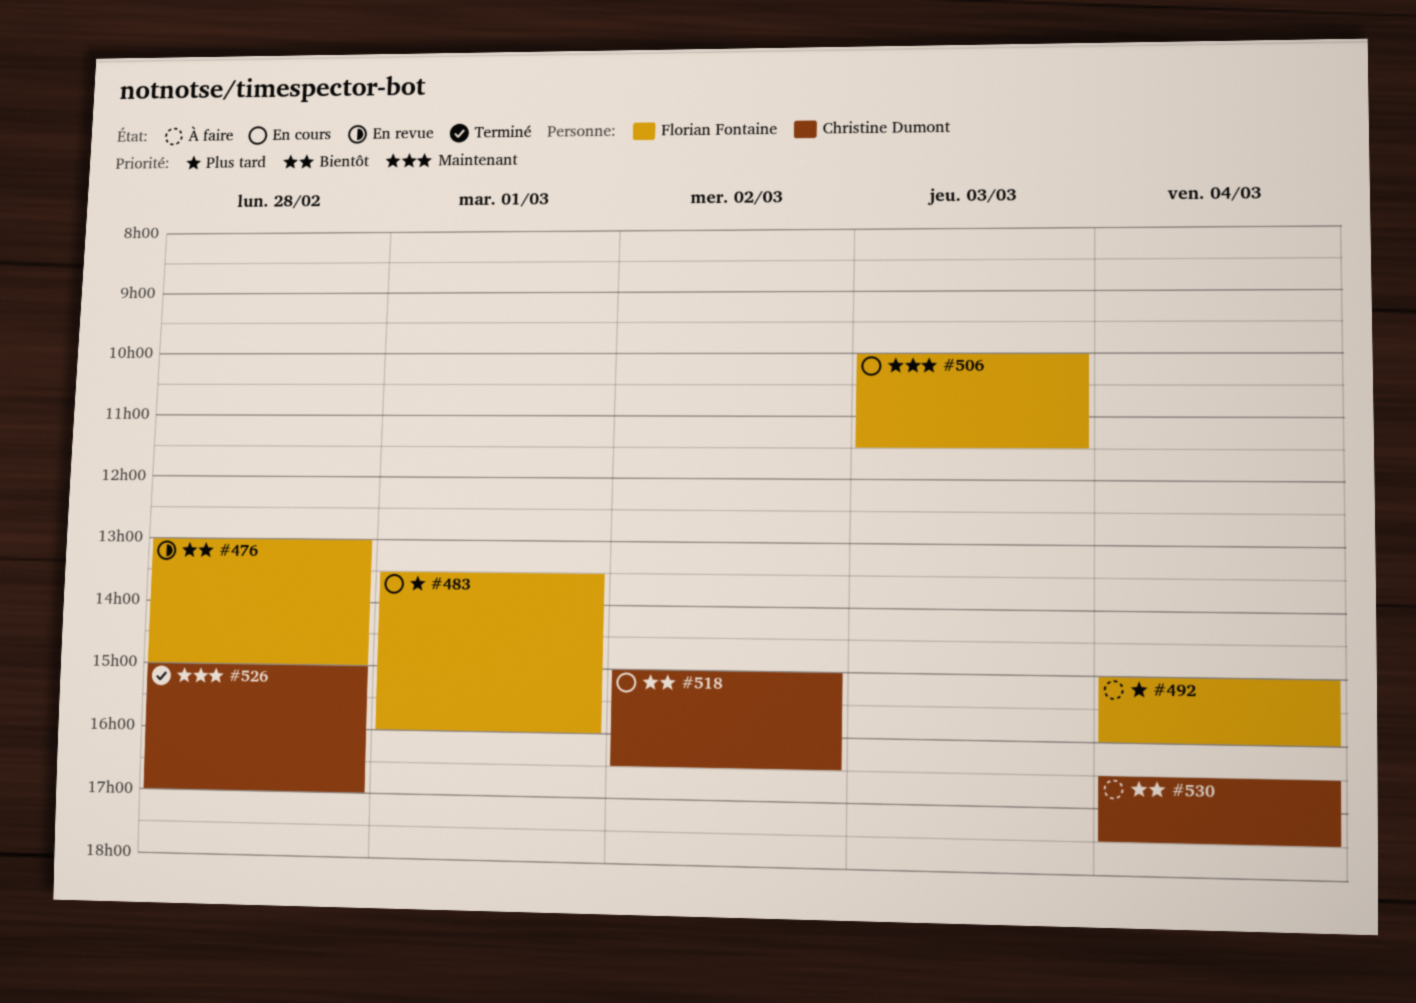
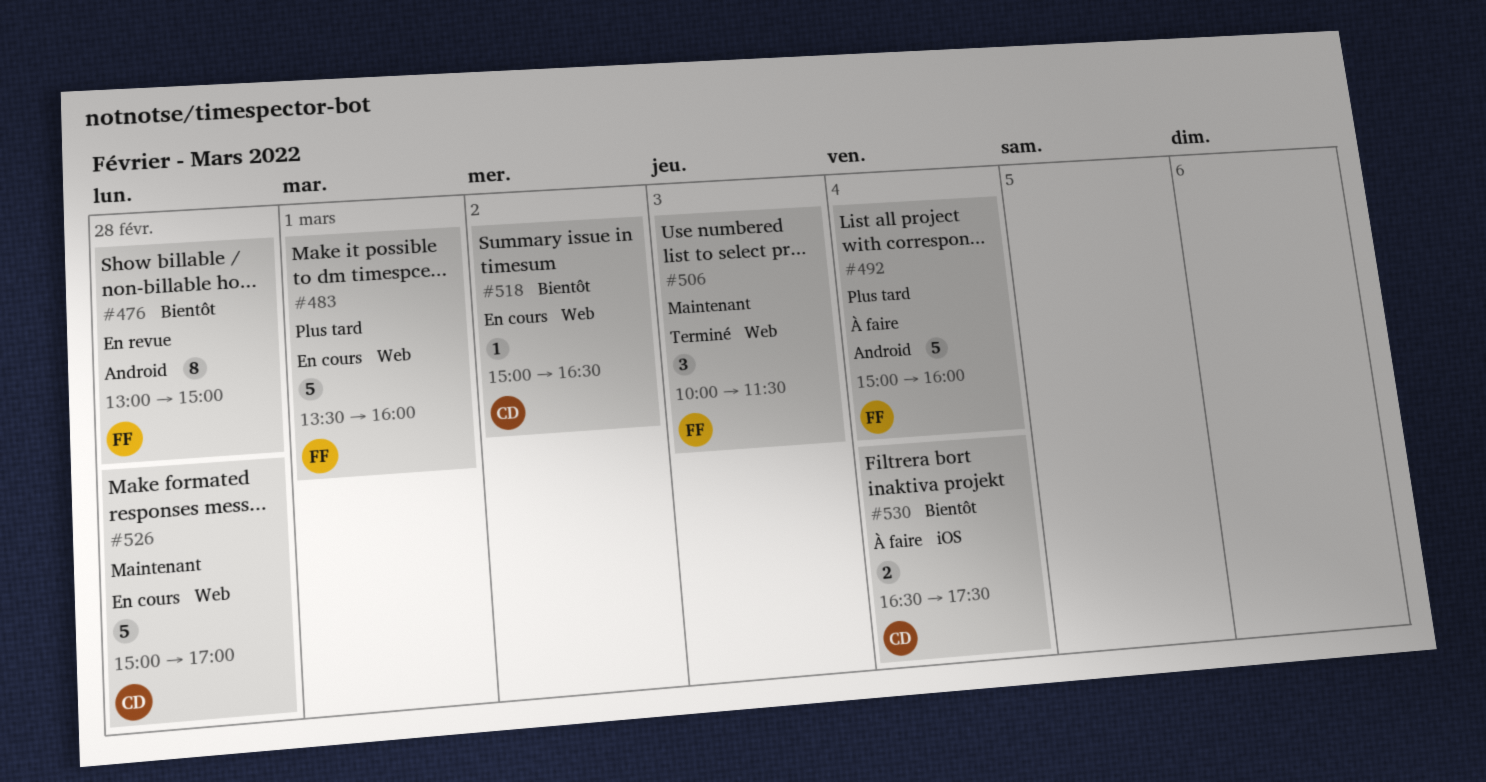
#506, status: En cours -> Terminé
#526, status: Terminé -> En cours

